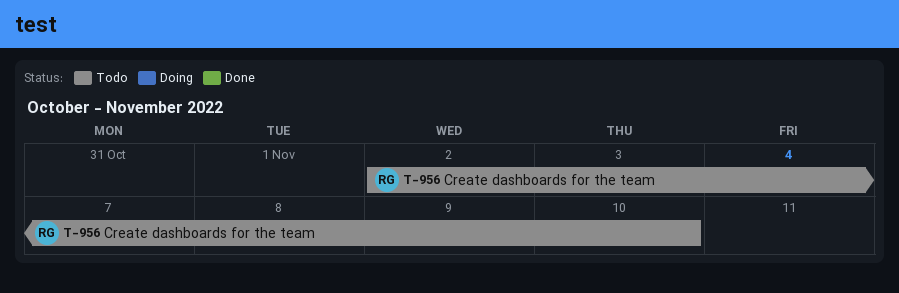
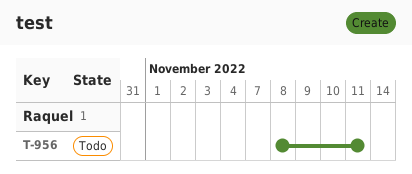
T-956, start: Nov 2 -> Nov 8
T-956, due: Nov 10 -> Nov 11

